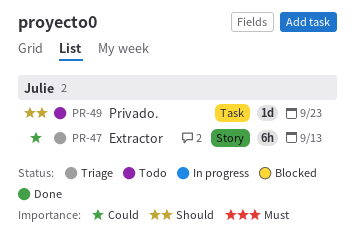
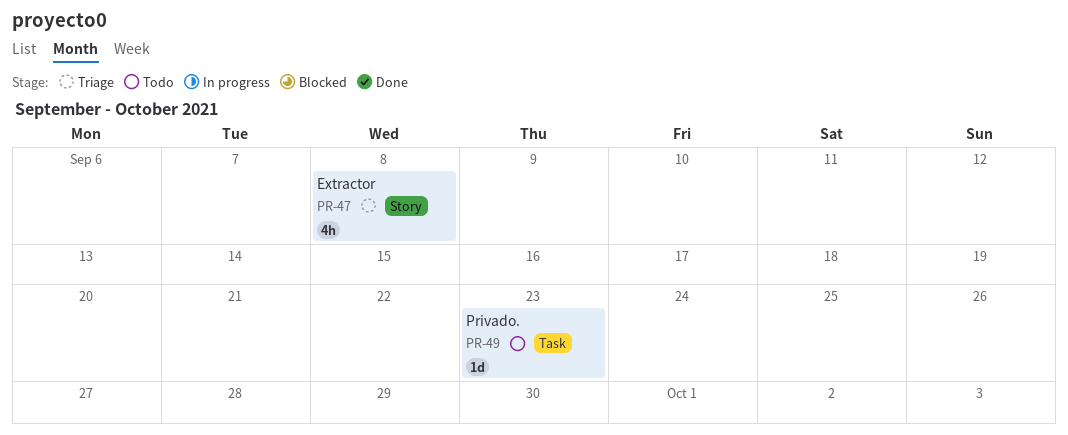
PR-47, estimate: 6h -> 4h
PR-47, due: Sep 13 -> Sep 8

